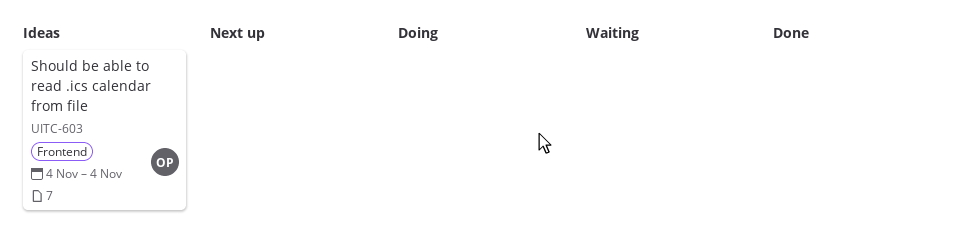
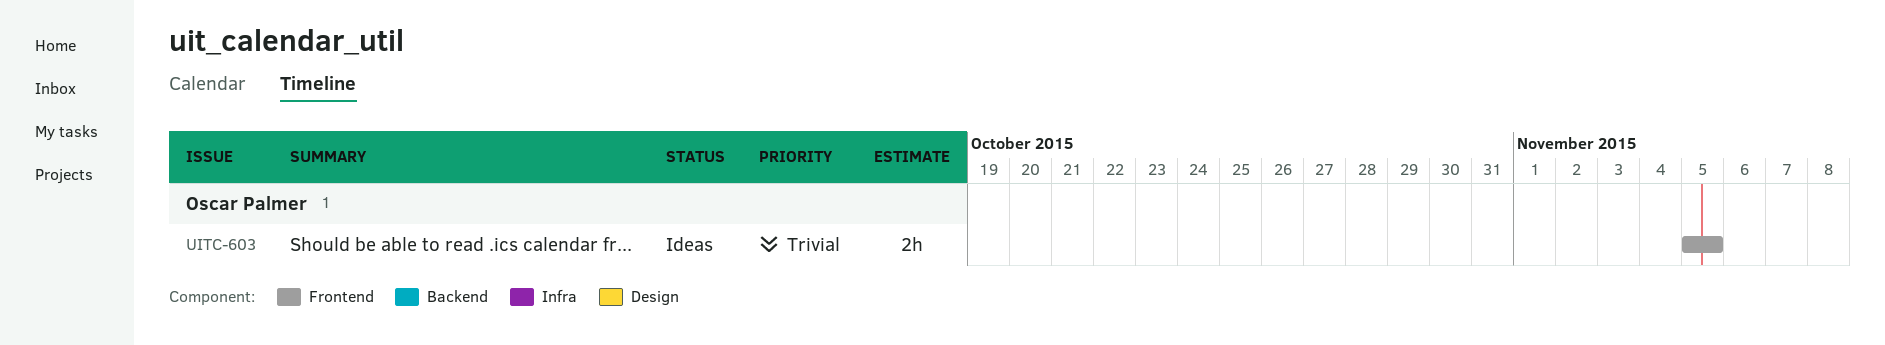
UITC-603, start: Nov 4 -> Nov 5
UITC-603, due: Nov 4 -> Nov 5

